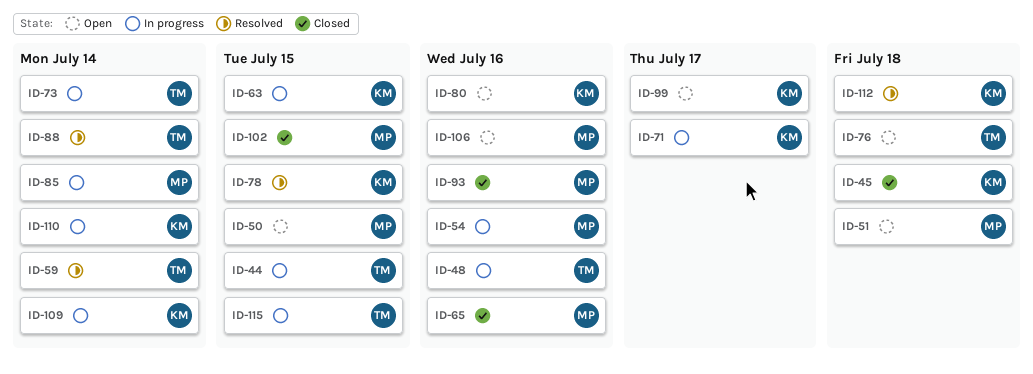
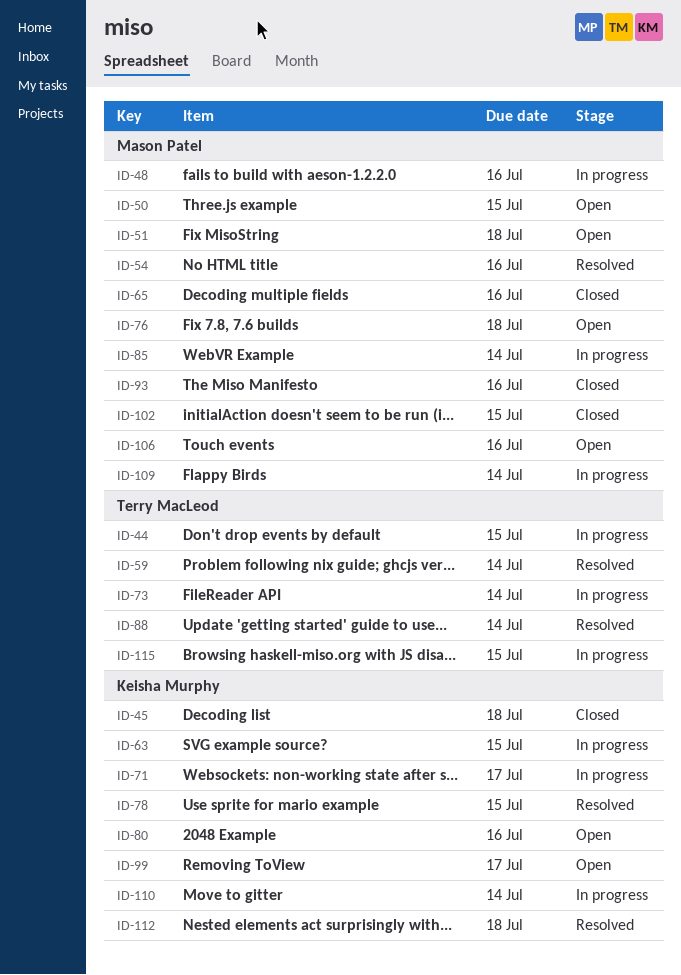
ID-48, owner: Terry MacLeod -> Mason Patel
ID-54, status: In progress -> Resolved
ID-76, owner: Terry MacLeod -> Mason Patel
ID-109, owner: Keisha Murphy -> Mason Patel

